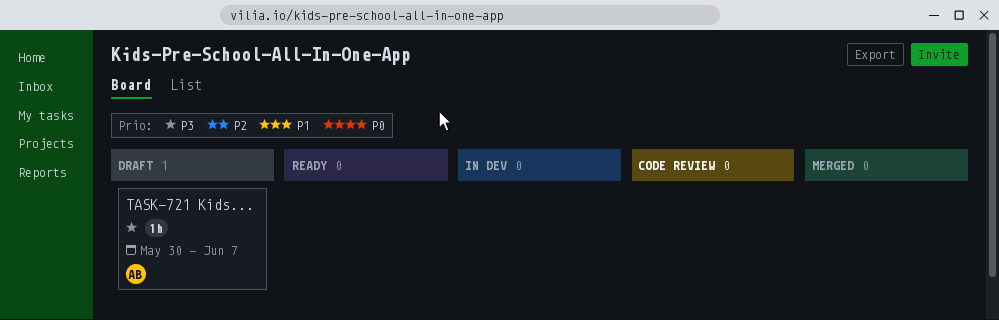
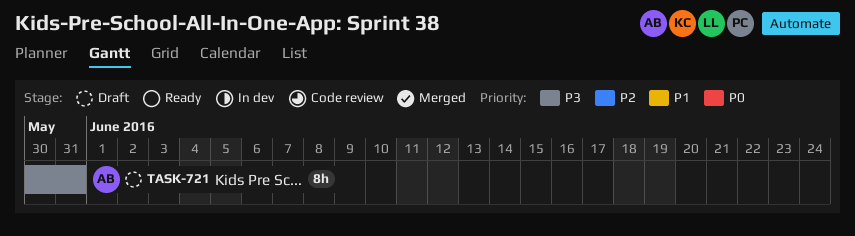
TASK-721, estimate: 1h -> 8h
TASK-721, due: Jun 7 -> May 31

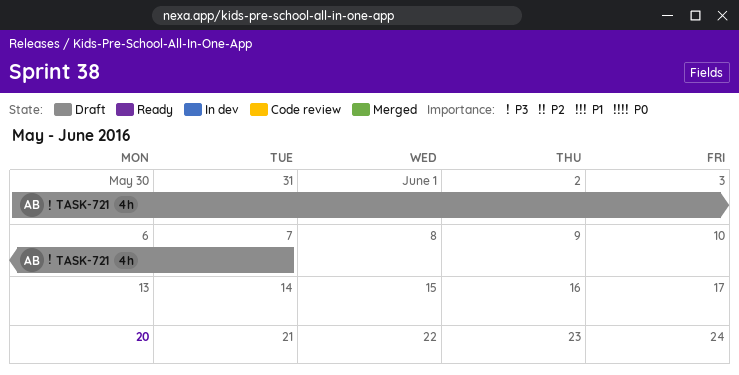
TASK-721, estimate: 8h -> 4h
TASK-721, due: May 31 -> Jun 7

